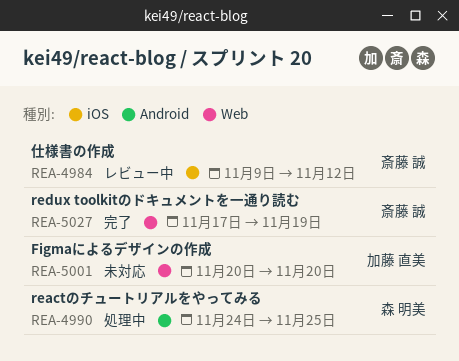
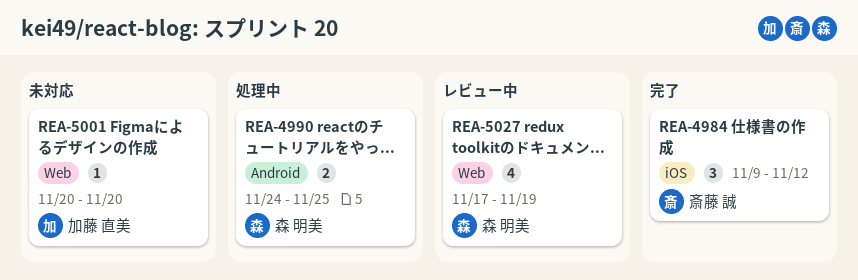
REA-4984, status: レビュー中 -> 完了
REA-5027, status: 完了 -> レビュー中
REA-5027, owner: 斎藤 誠 -> 森 明美

